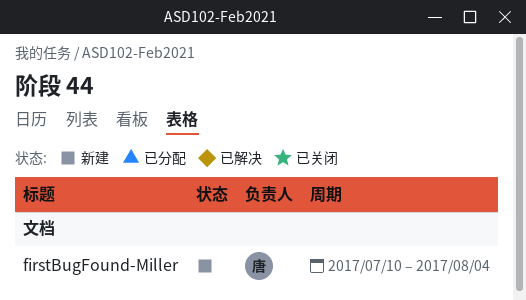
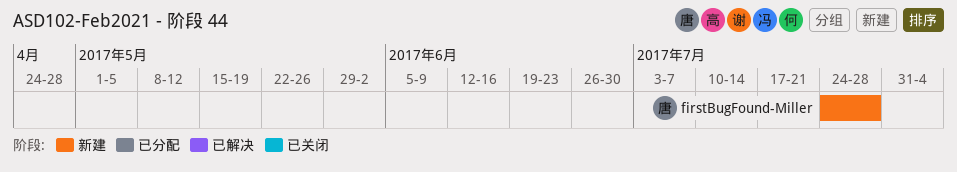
firstBugFound-Miller, start: Jul 10 -> Jul 24
firstBugFound-Miller, due: Aug 4 -> Jul 28

